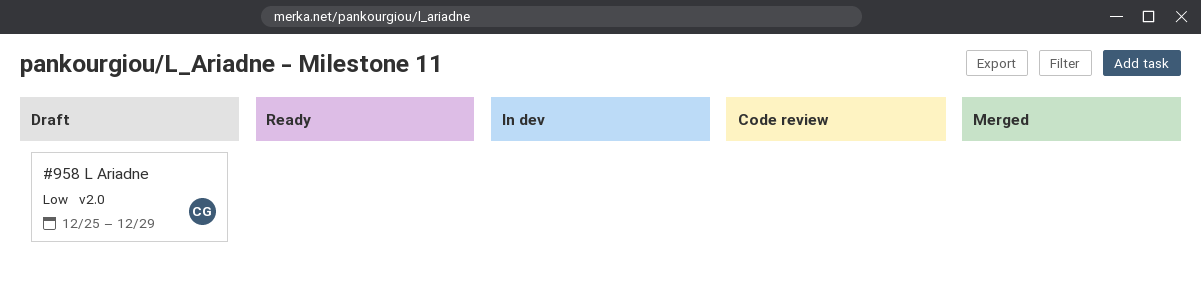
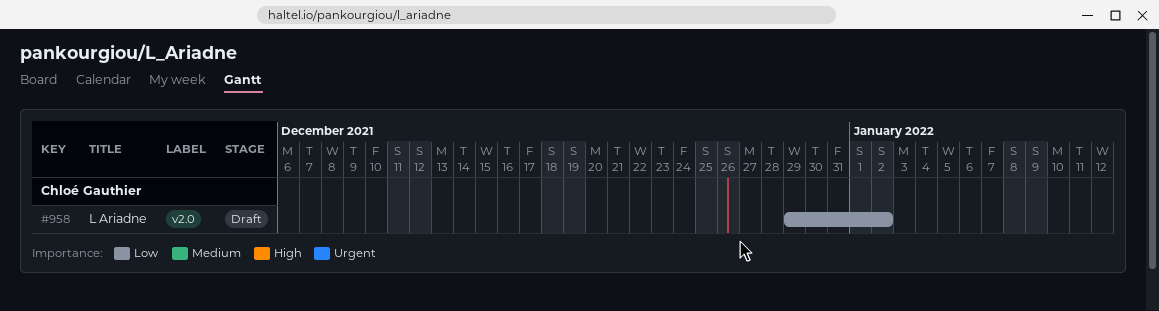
#958, start: Dec 25 -> Dec 29
#958, due: Dec 29 -> Jan 2

